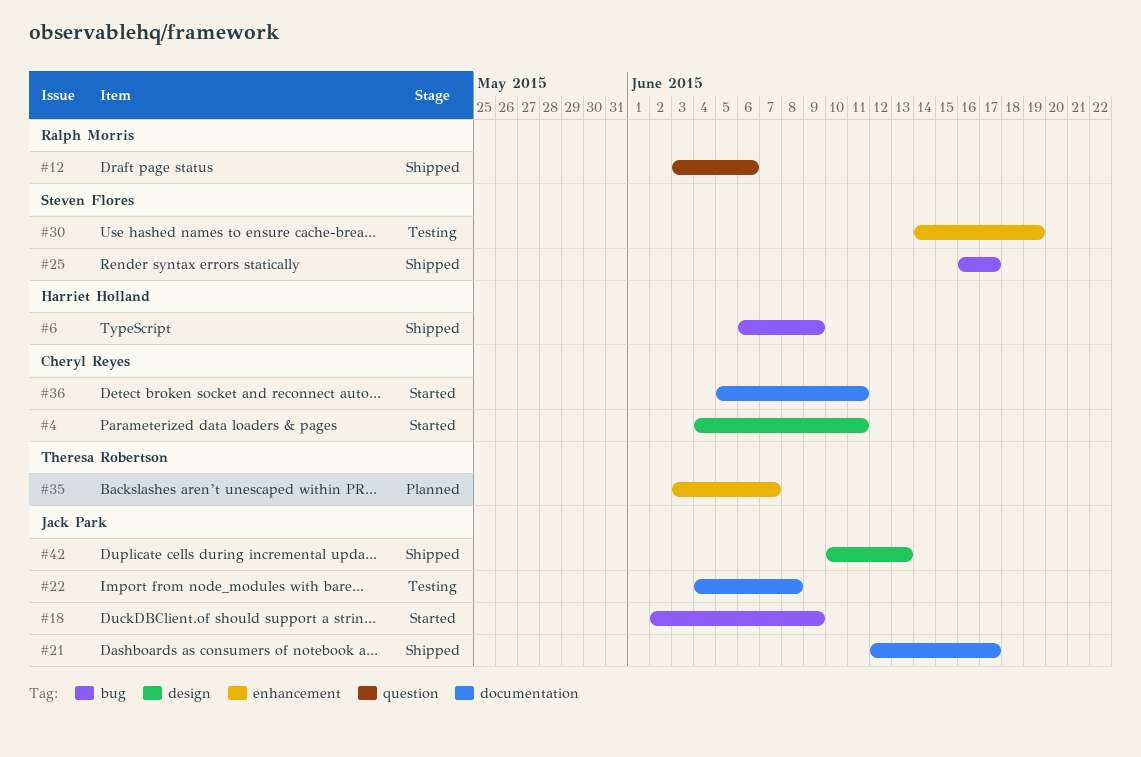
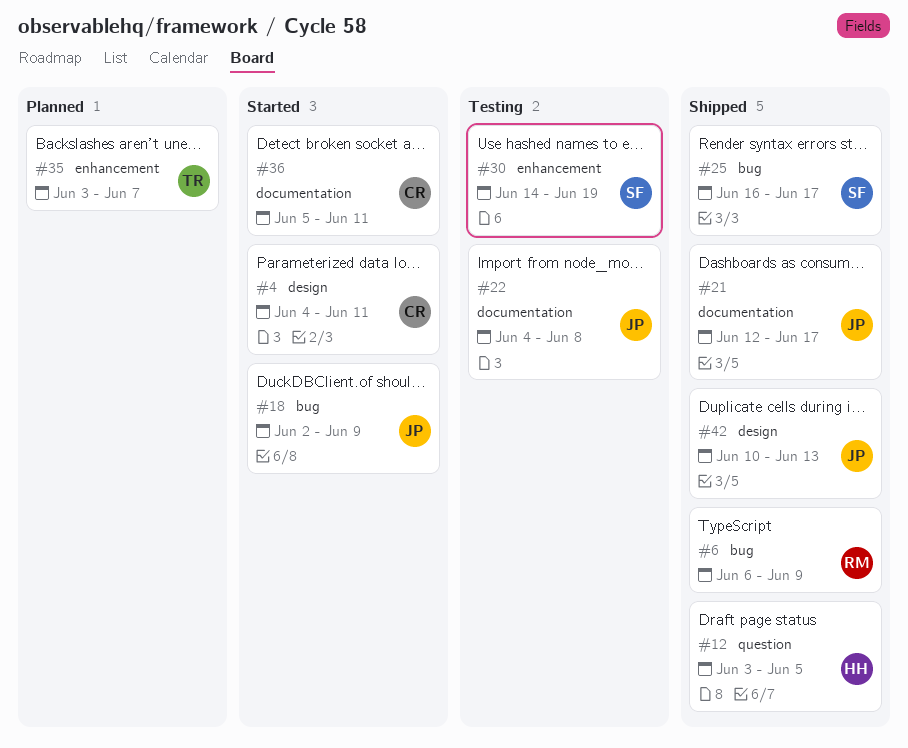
#6, owner: Harriet Holland -> Ralph Morris
#12, owner: Ralph Morris -> Harriet Holland
#12, due: Jun 6 -> Jun 5

